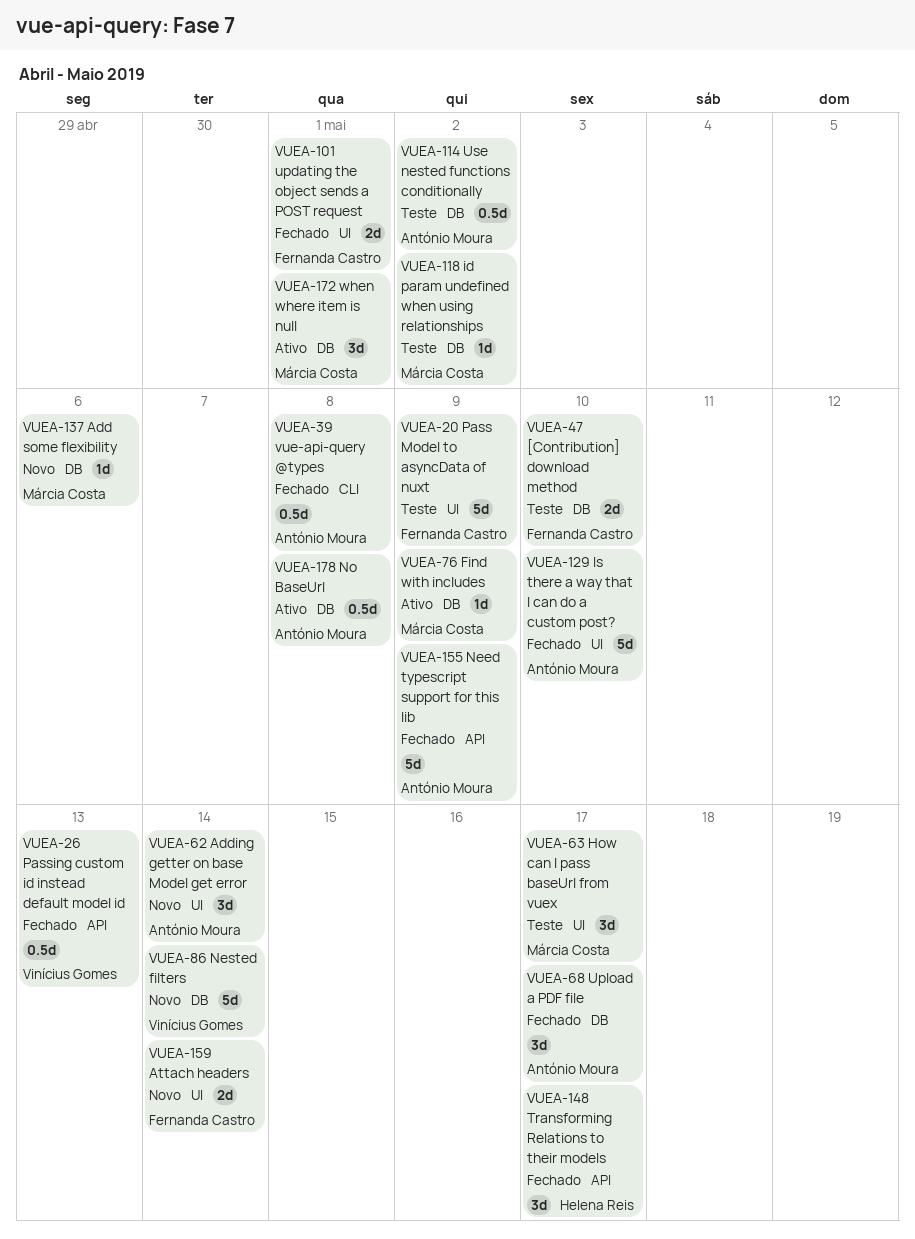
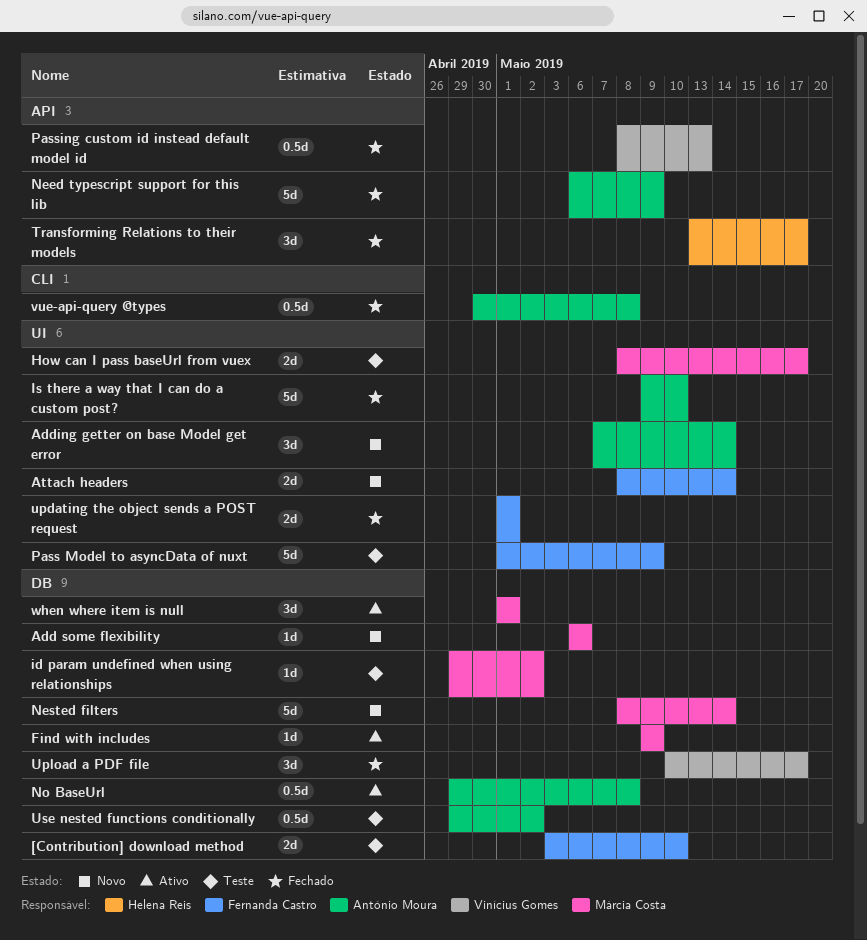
How can I pass baseUrl from vuex, estimate: 3d -> 2d
Nested filters, owner: Vinícius Gomes -> Márcia Costa
Upload a PDF file, owner: António Moura -> Vinícius Gomes

